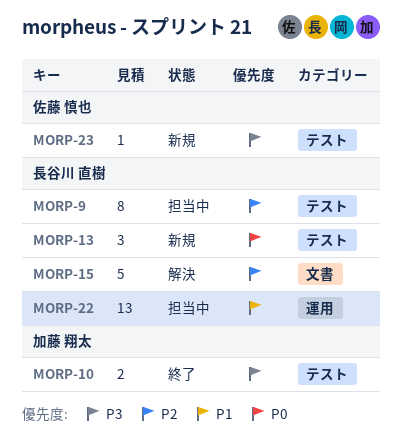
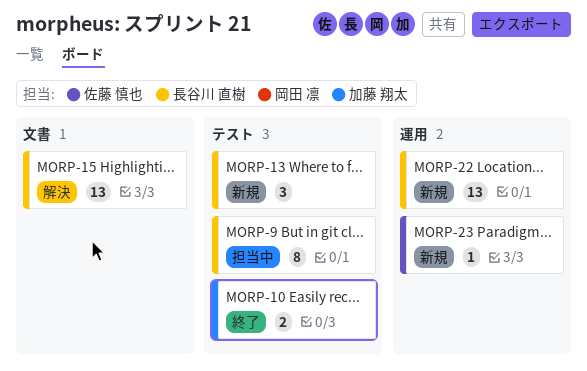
MORP-15, estimate: 5 -> 13
MORP-22, status: 担当中 -> 新規
MORP-23, label: テスト -> 運用

